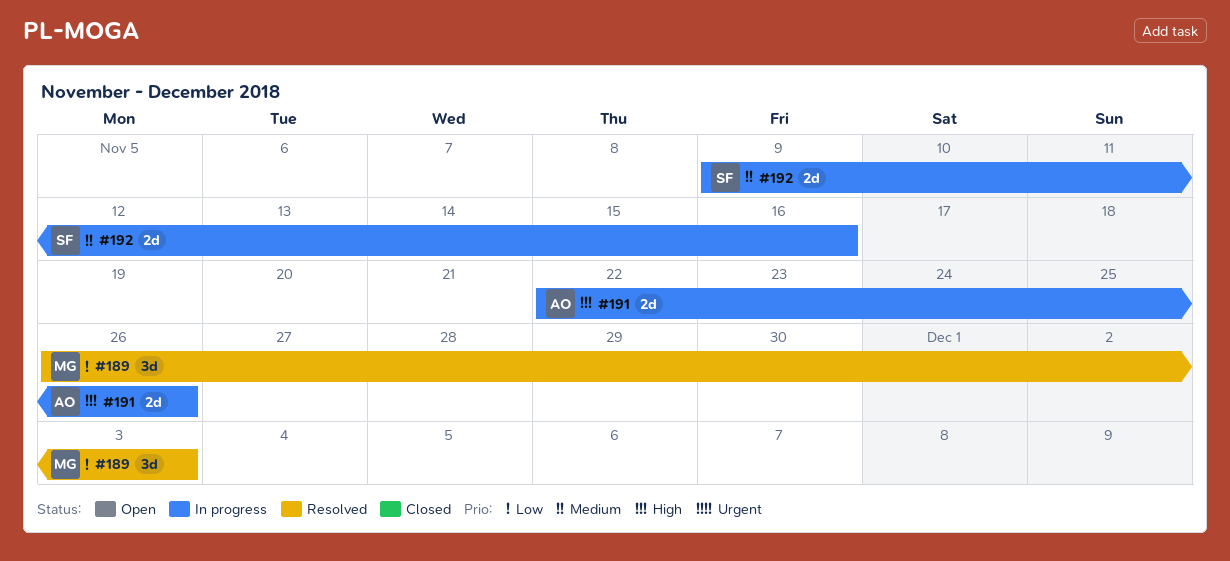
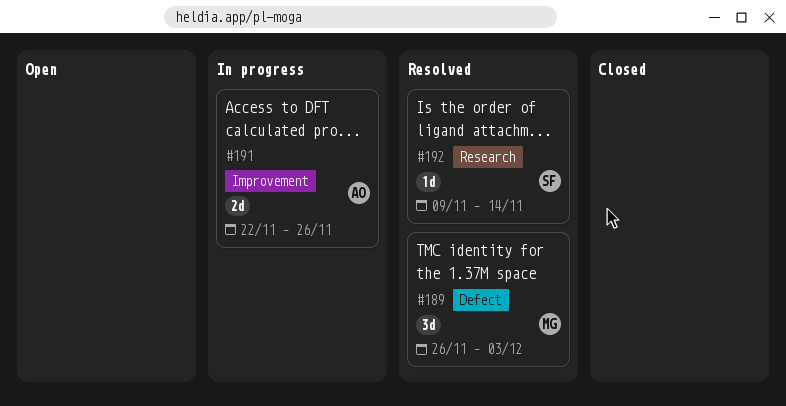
#192, status: In progress -> Resolved
#192, estimate: 2d -> 1d
#192, due: Nov 16 -> Nov 14

